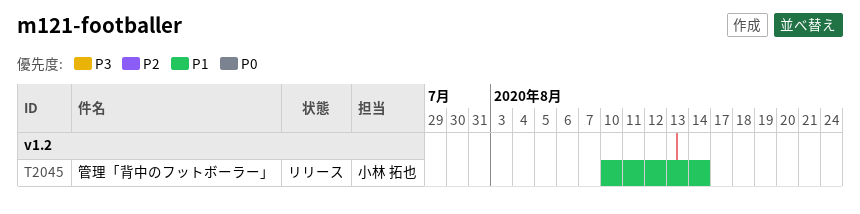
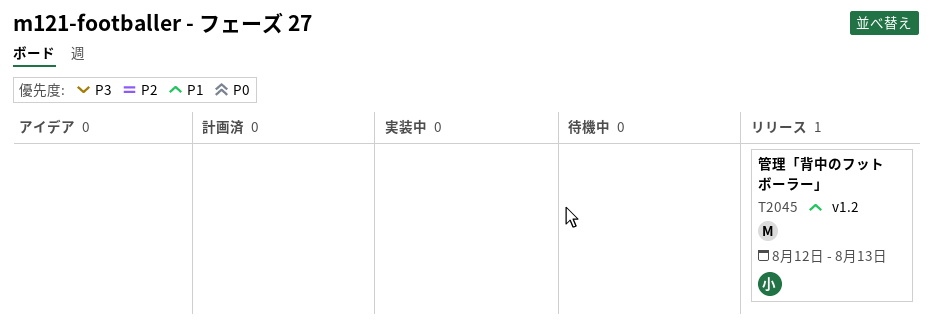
T2045, start: Aug 10 -> Aug 12
T2045, due: Aug 14 -> Aug 13

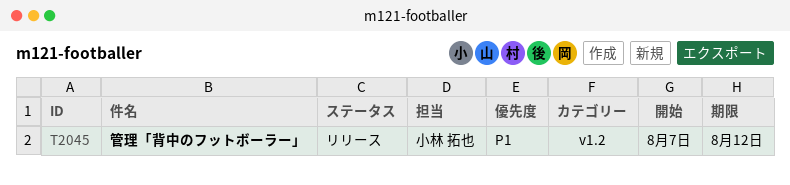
T2045, start: Aug 12 -> Aug 7
T2045, due: Aug 13 -> Aug 12

